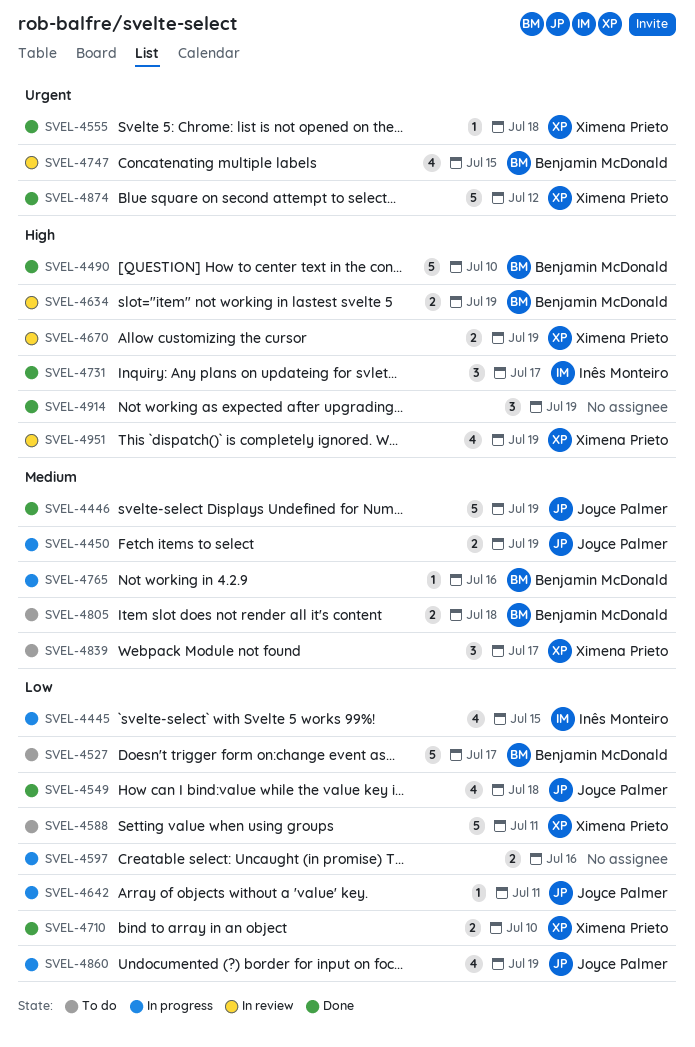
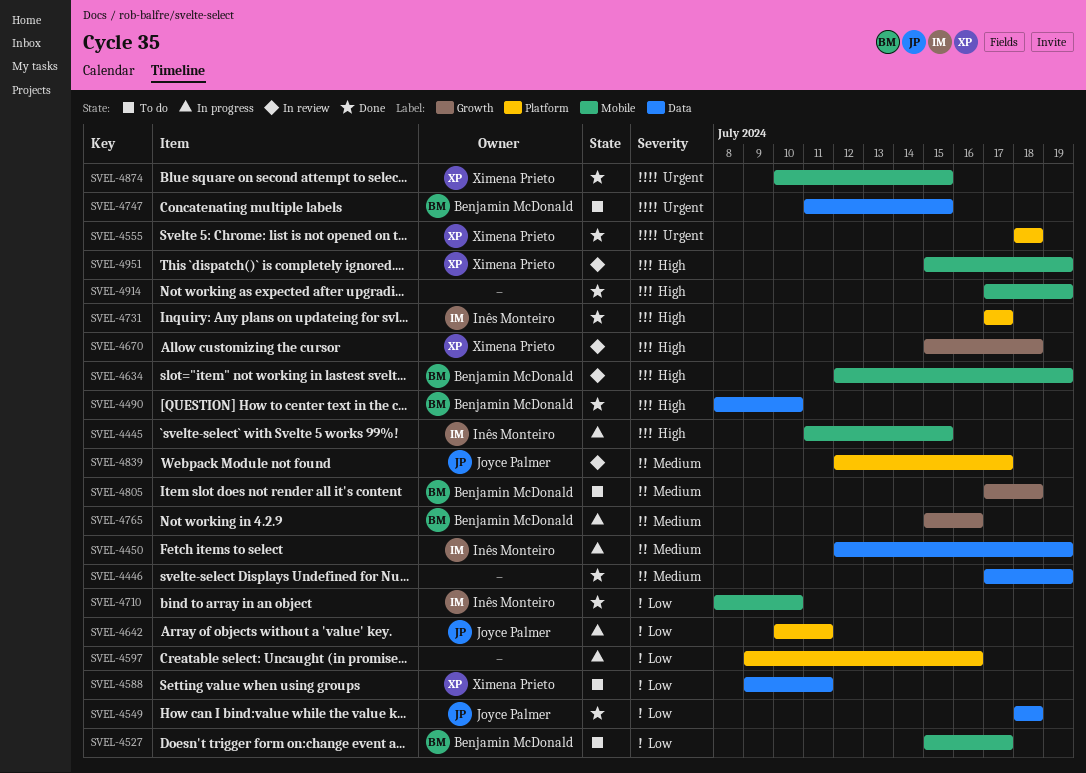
SVEL-4445, priority: Low -> High
SVEL-4446, owner: Joyce Palmer -> none
SVEL-4450, owner: Joyce Palmer -> Inês Monteiro
SVEL-4670, due: Jul 19 -> Jul 18
SVEL-4710, owner: Ximena Prieto -> Inês Monteiro
SVEL-4747, status: In review -> To do
SVEL-4839, status: To do -> In review
SVEL-4839, owner: Ximena Prieto -> Joyce Palmer
SVEL-4860: present -> none
SVEL-4874, due: Jul 12 -> Jul 15

